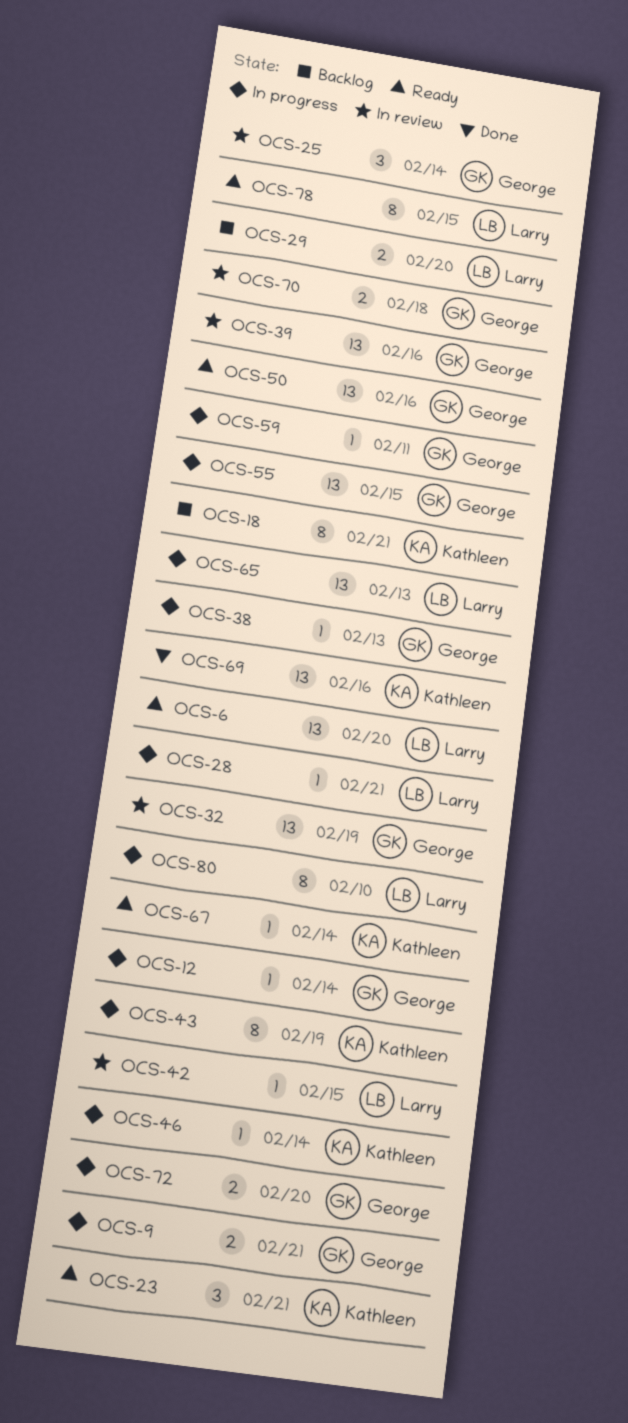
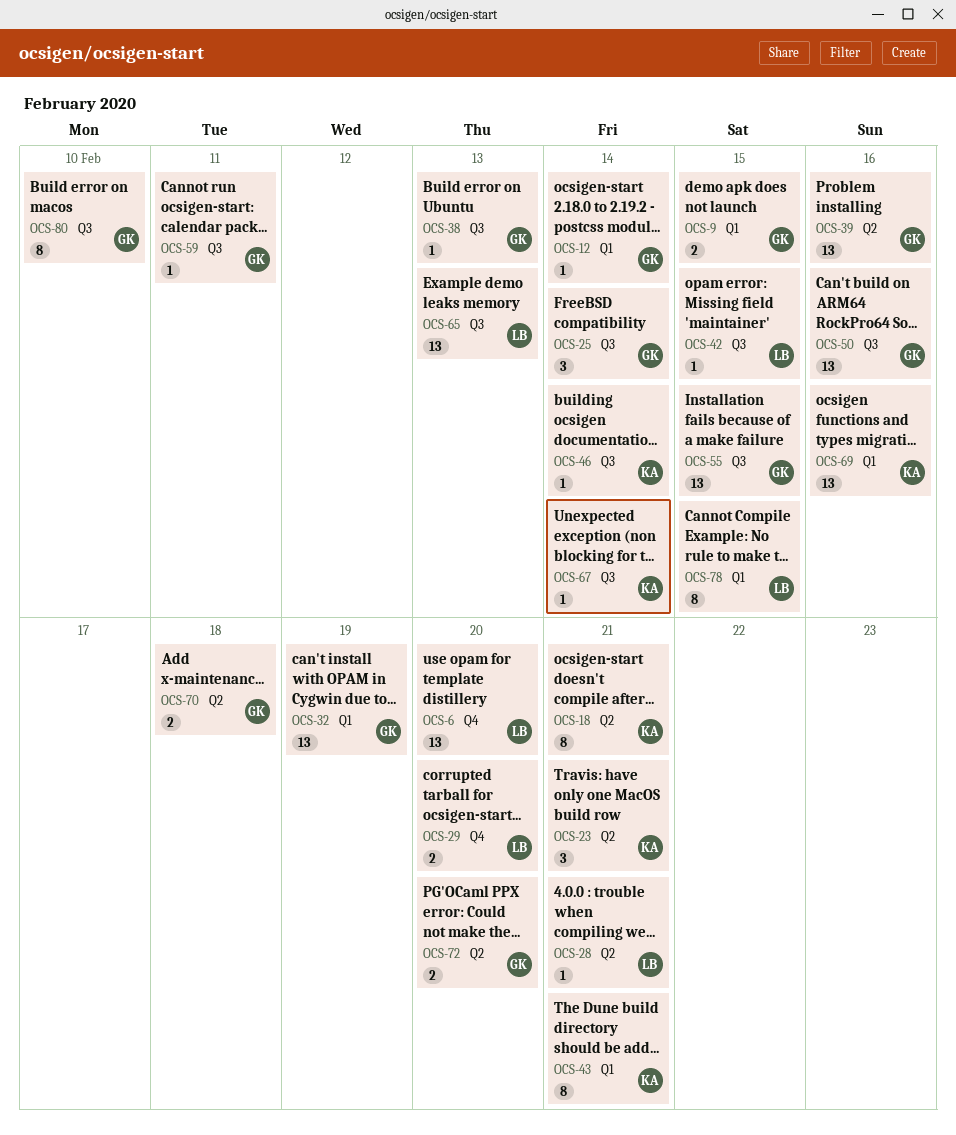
OCS-9, due: Feb 21 -> Feb 15
OCS-43, due: Feb 19 -> Feb 21
OCS-80, owner: Larry -> George

